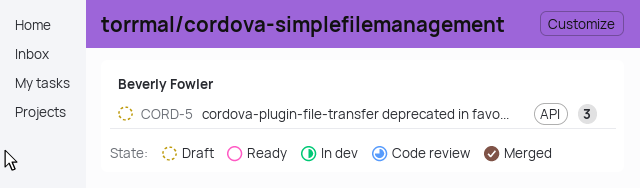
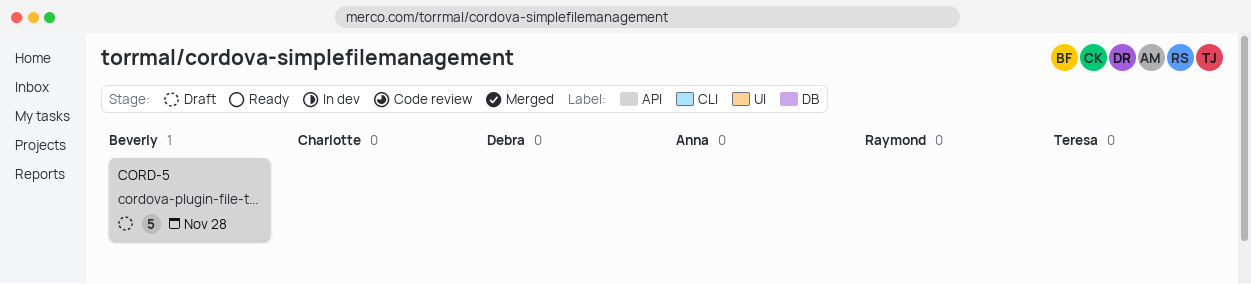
CORD-5, estimate: 3 -> 5

